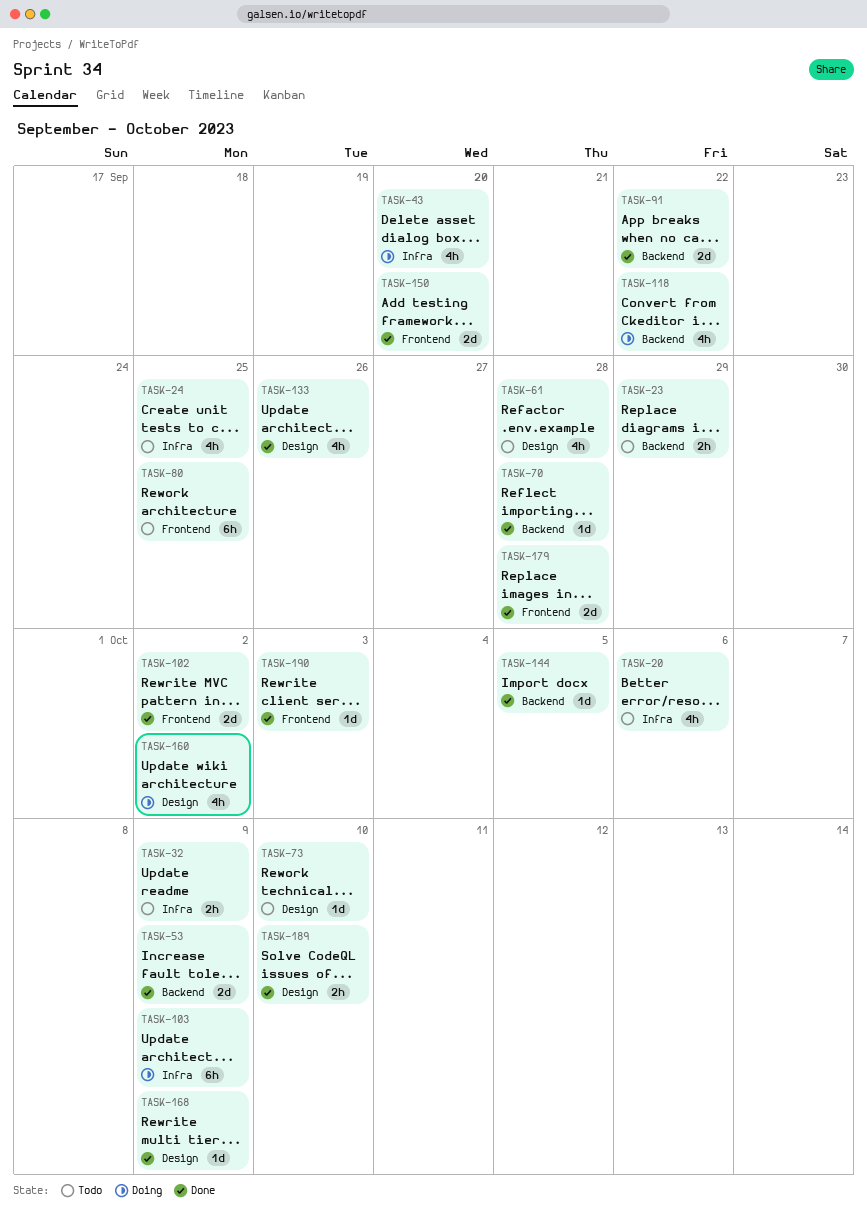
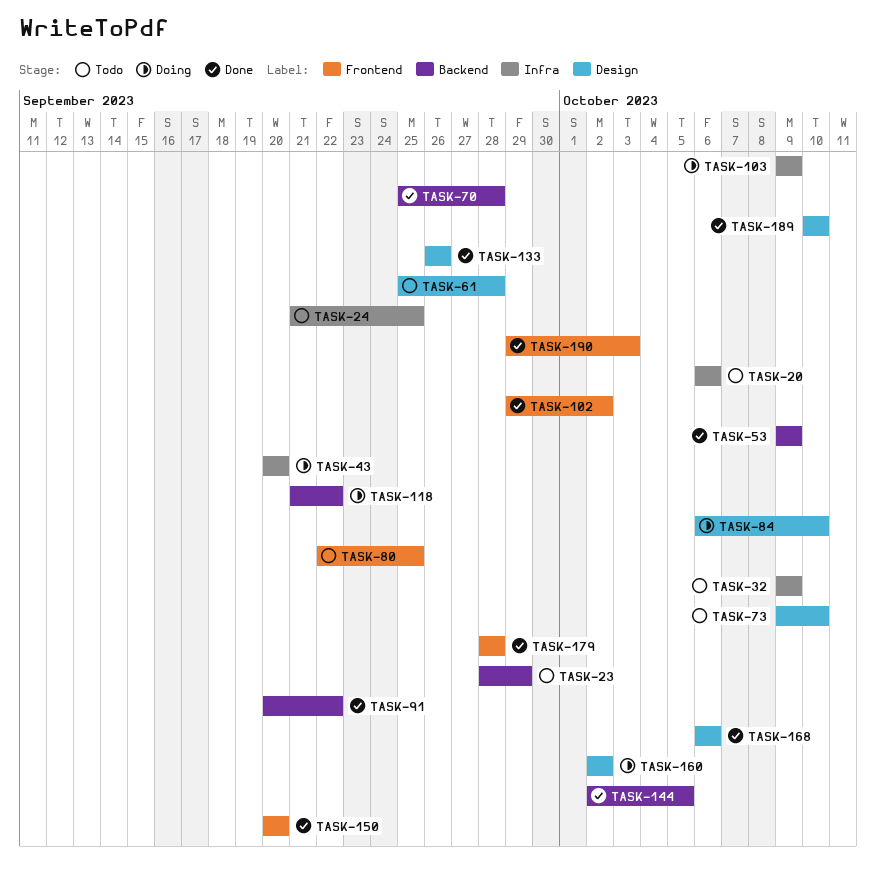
TASK-84: none -> present
TASK-168, due: Oct 9 -> Oct 6

